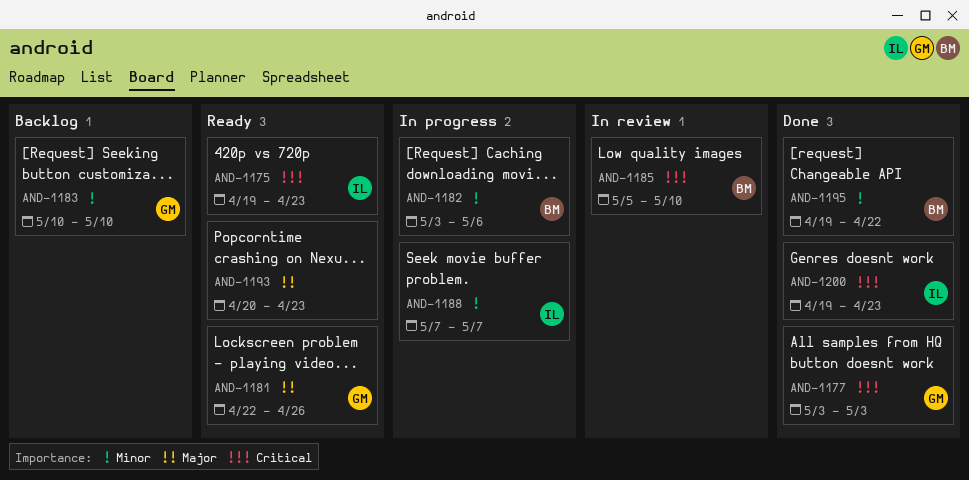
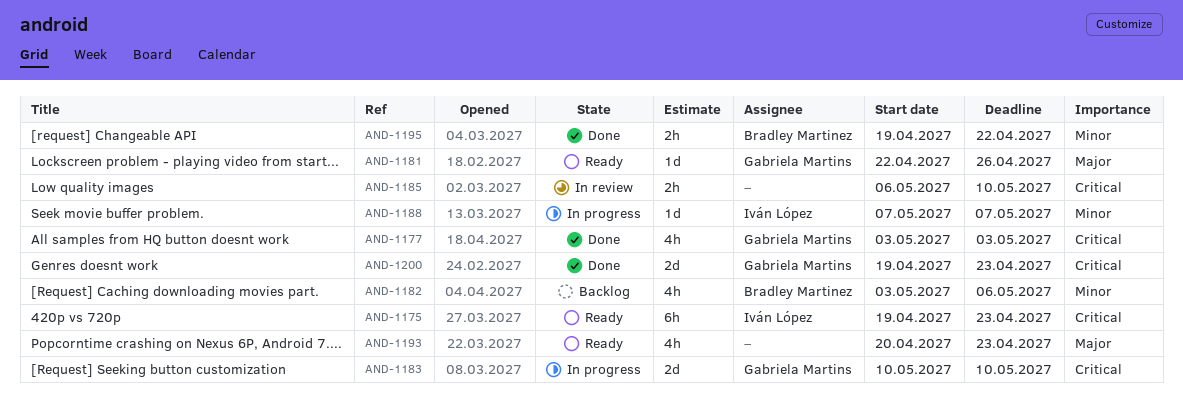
AND-1182, status: In progress -> Backlog
AND-1183, status: Backlog -> In progress
AND-1183, priority: Minor -> Critical
AND-1185, owner: Bradley Martinez -> none
AND-1185, start: May 5 -> May 6
AND-1200, owner: Iván López -> Gabriela Martins

